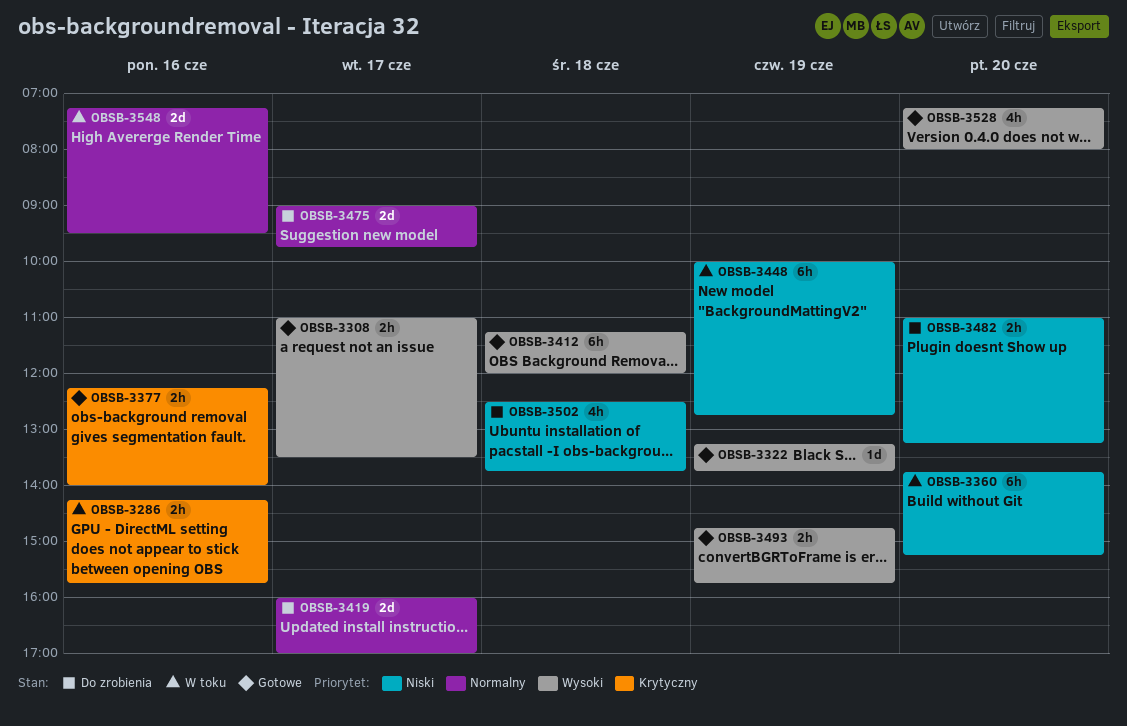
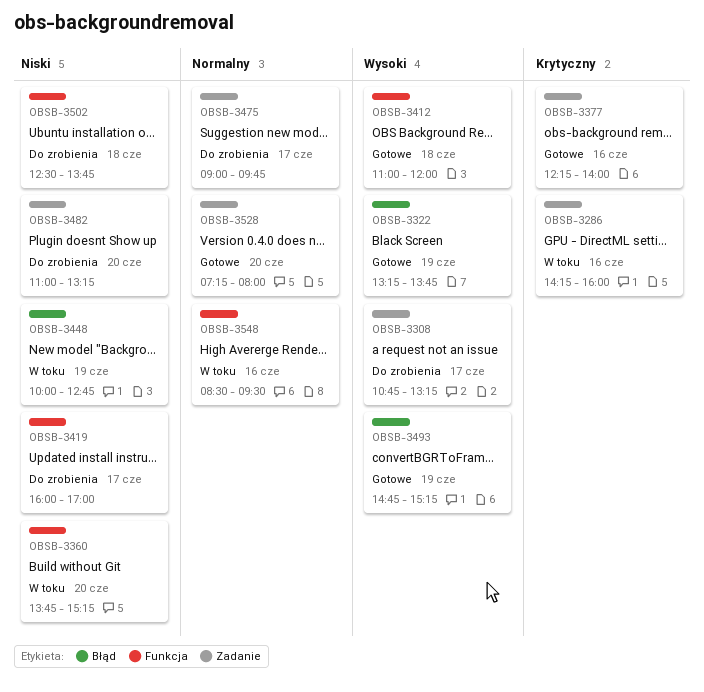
OBSB-3286, ends: 15:45 -> 16:00
OBSB-3308, status: Gotowe -> Do zrobienia
OBSB-3308, begins: 11:00 -> 10:45
OBSB-3308, ends: 13:30 -> 13:15
OBSB-3412, begins: 11:15 -> 11:00
OBSB-3419, priority: Normalny -> Niski
OBSB-3493, ends: 15:45 -> 15:15
OBSB-3528, priority: Wysoki -> Normalny
OBSB-3548, begins: 07:15 -> 08:30

